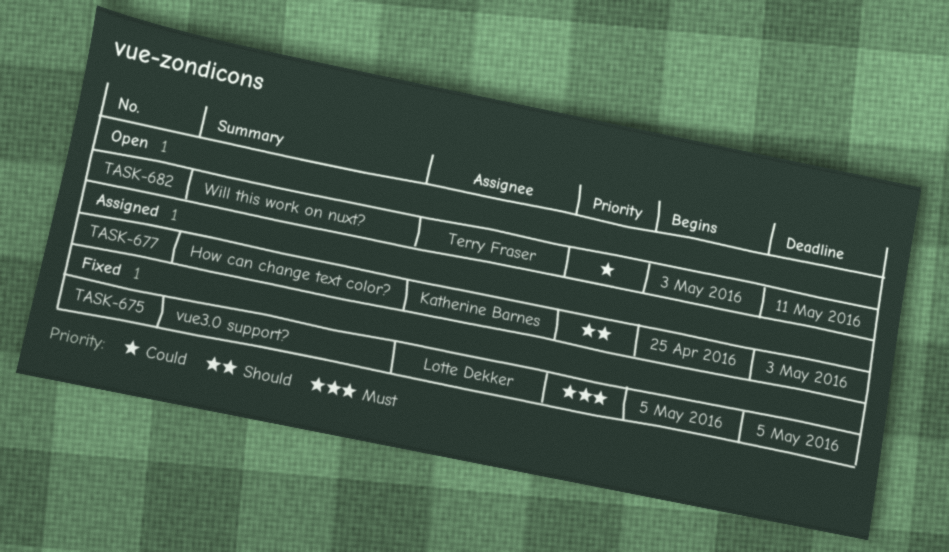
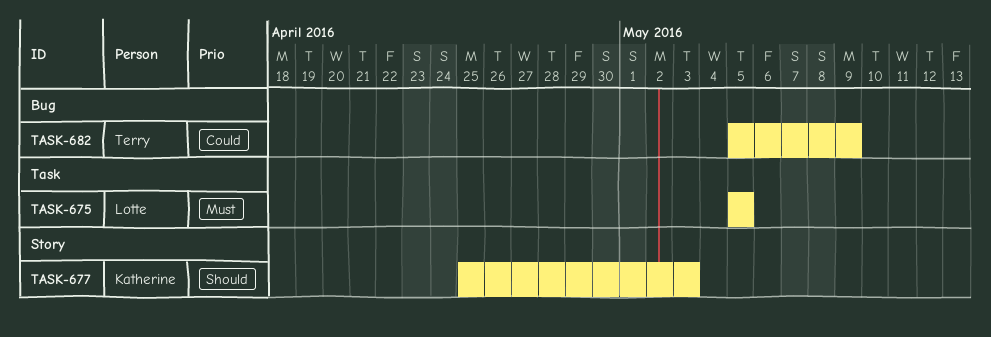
TASK-682, start: May 3 -> May 5
TASK-682, due: May 11 -> May 9

